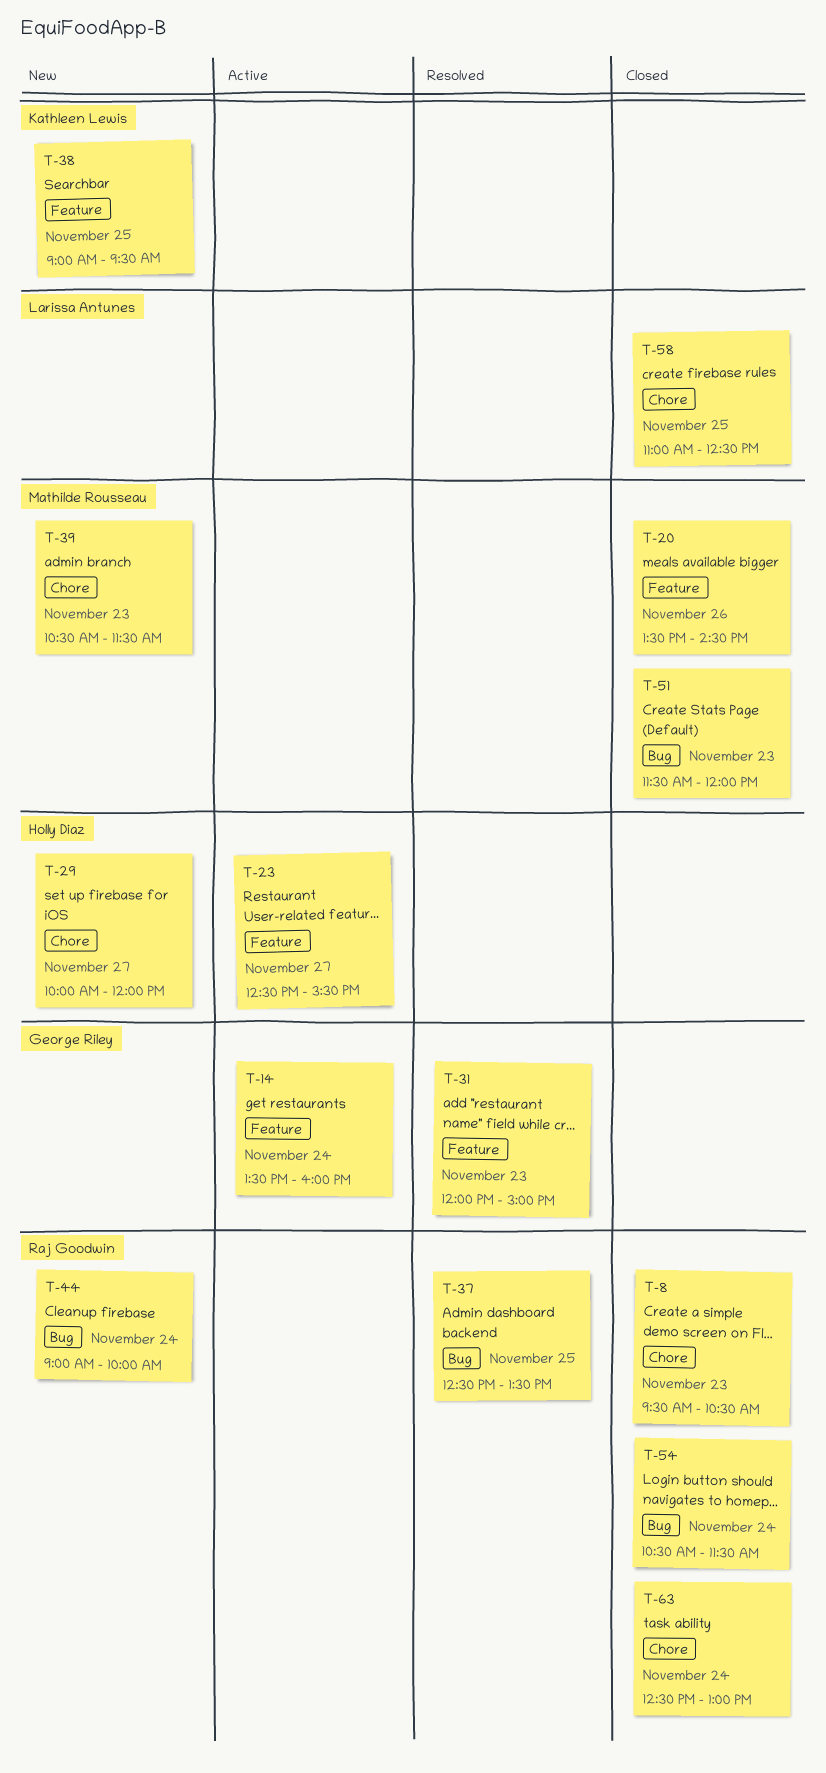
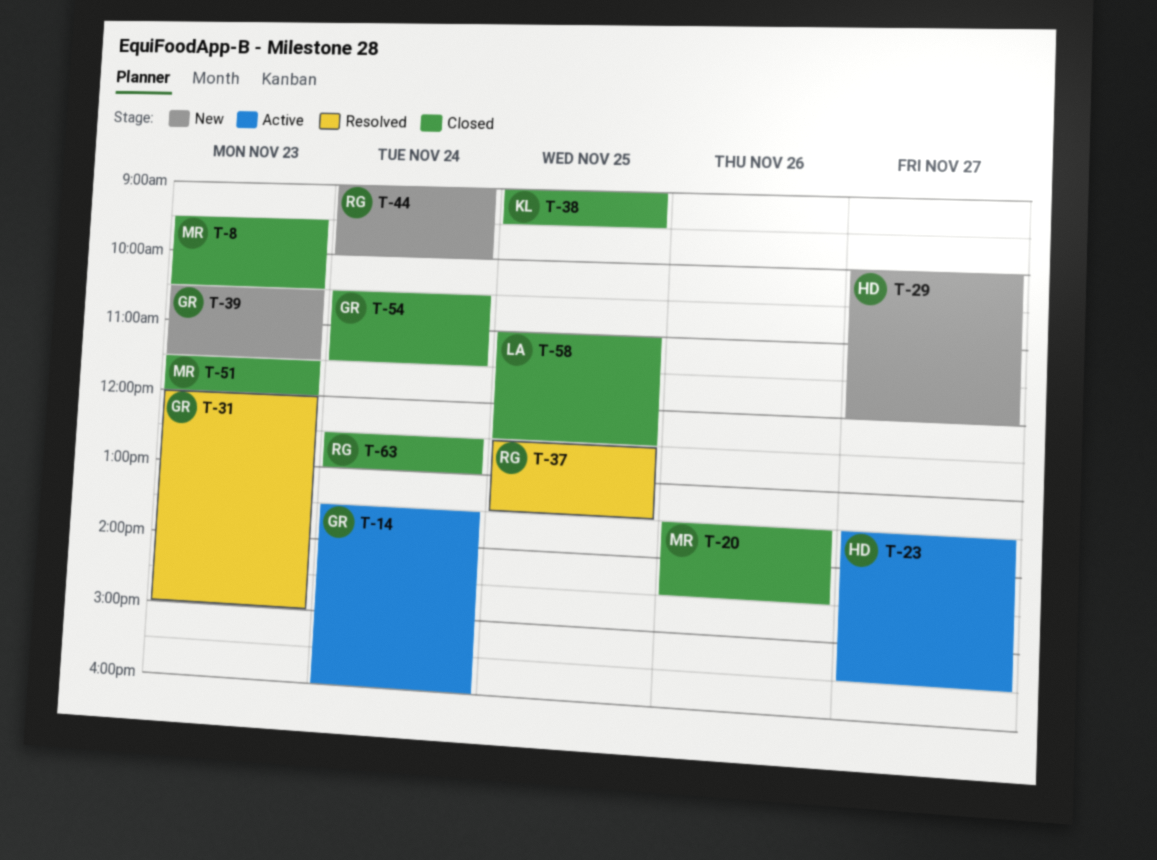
T-8, owner: Raj Goodwin -> Mathilde Rousseau
T-23, begins: 12:30 -> 13:30
T-38, status: New -> Closed
T-39, owner: Mathilde Rousseau -> George Riley
T-54, owner: Raj Goodwin -> George Riley

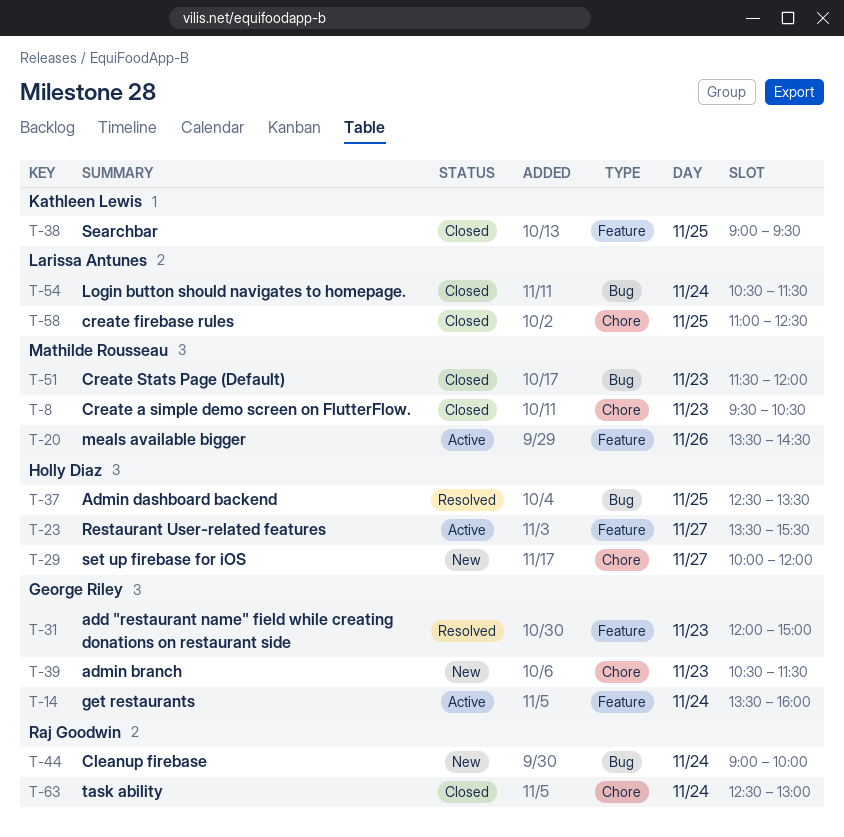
T-20, status: Closed -> Active
T-37, owner: Raj Goodwin -> Holly Diaz
T-54, owner: George Riley -> Larissa Antunes

